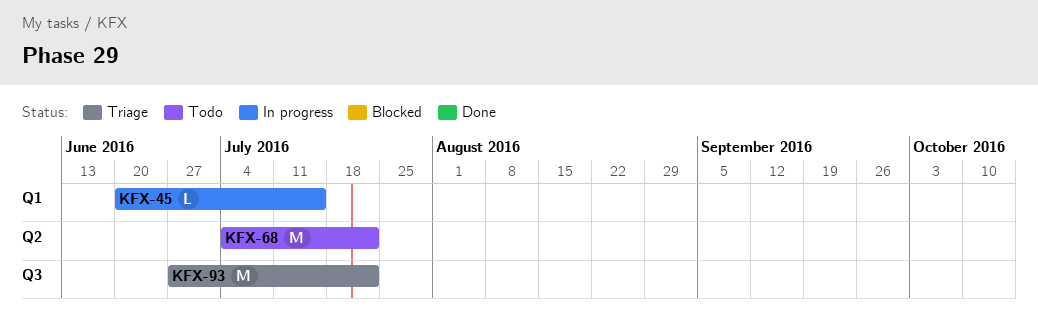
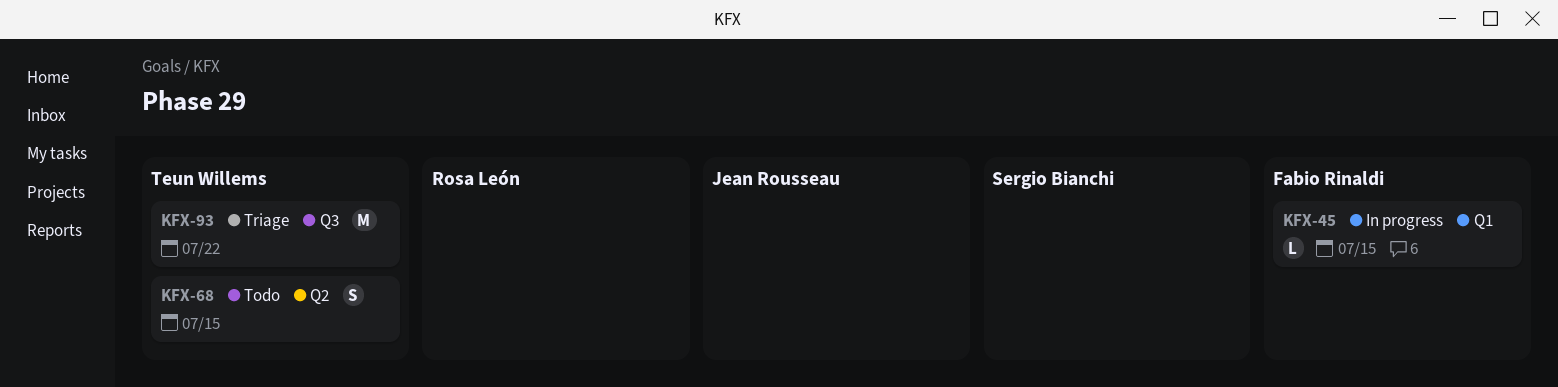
KFX-68, estimate: M -> S
KFX-68, due: Jul 22 -> Jul 15

